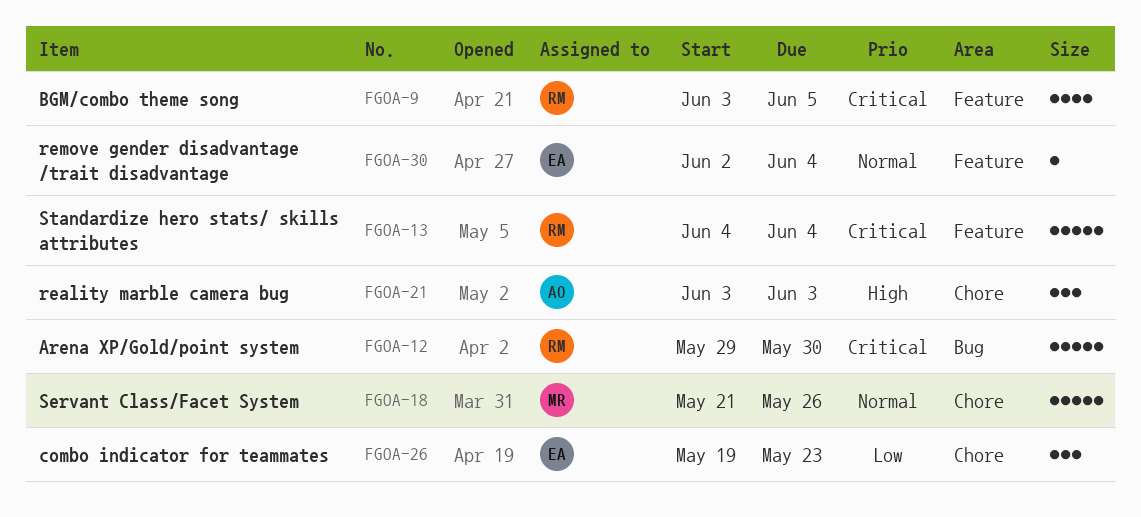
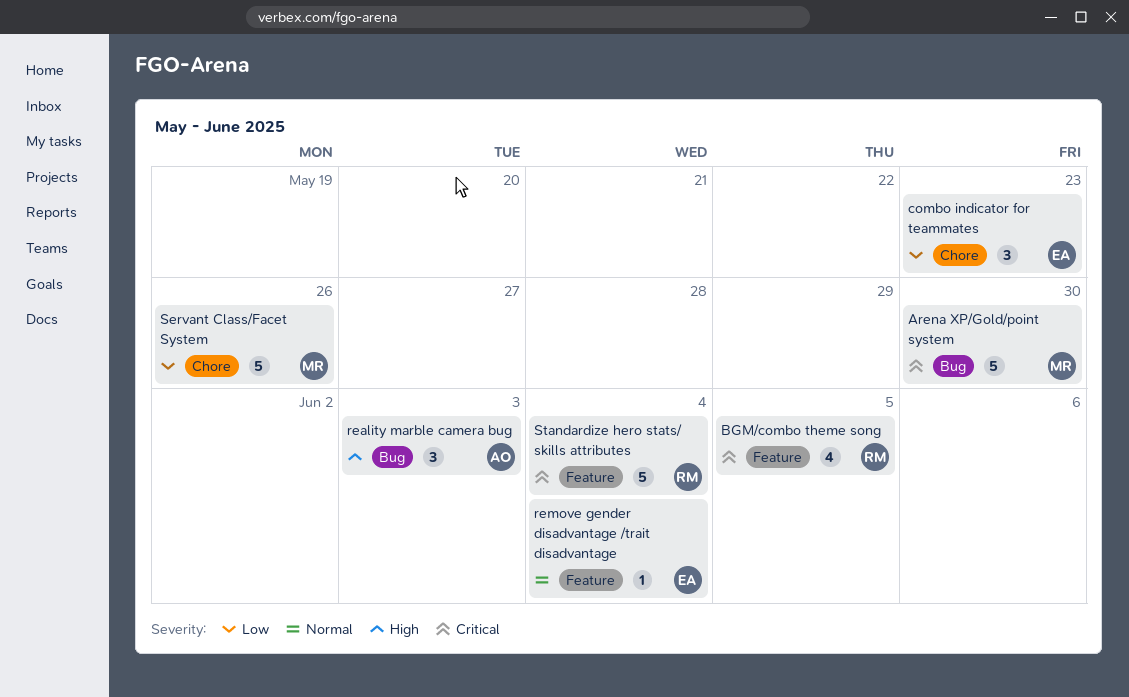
Arena XP/Gold/point system, owner: RM -> MR
reality marble camera bug, label: Chore -> Bug
Servant Class/Facet System, priority: Normal -> Low

